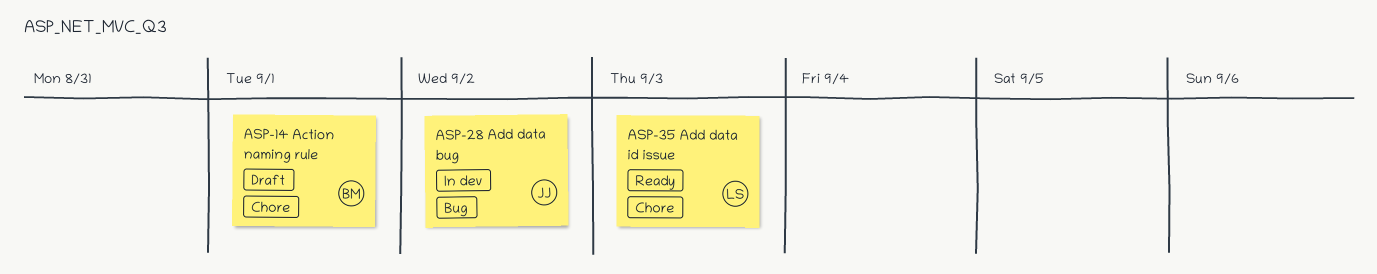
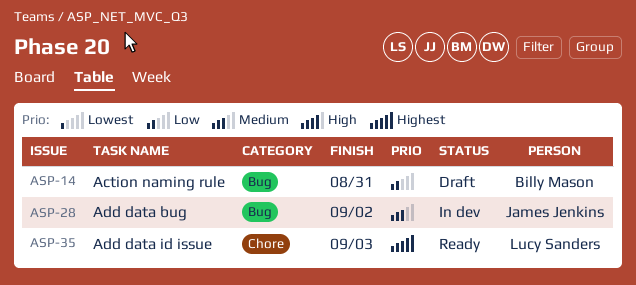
ASP-14, label: Chore -> Bug
ASP-14, due: Sep 1 -> Aug 31

